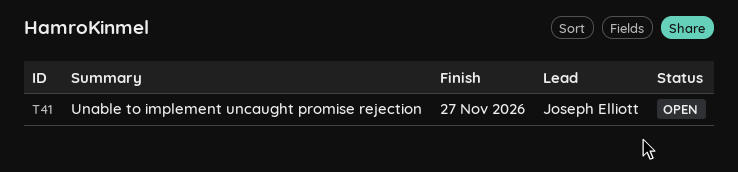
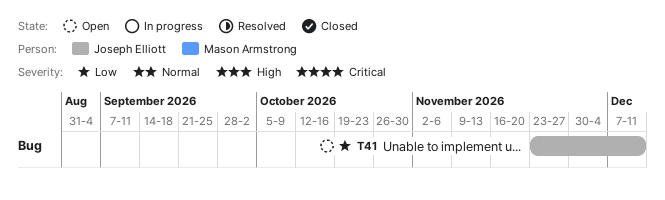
T41, due: Nov 27 -> Dec 11

